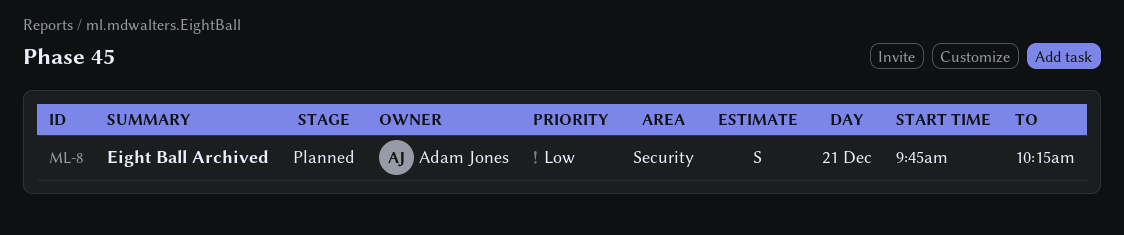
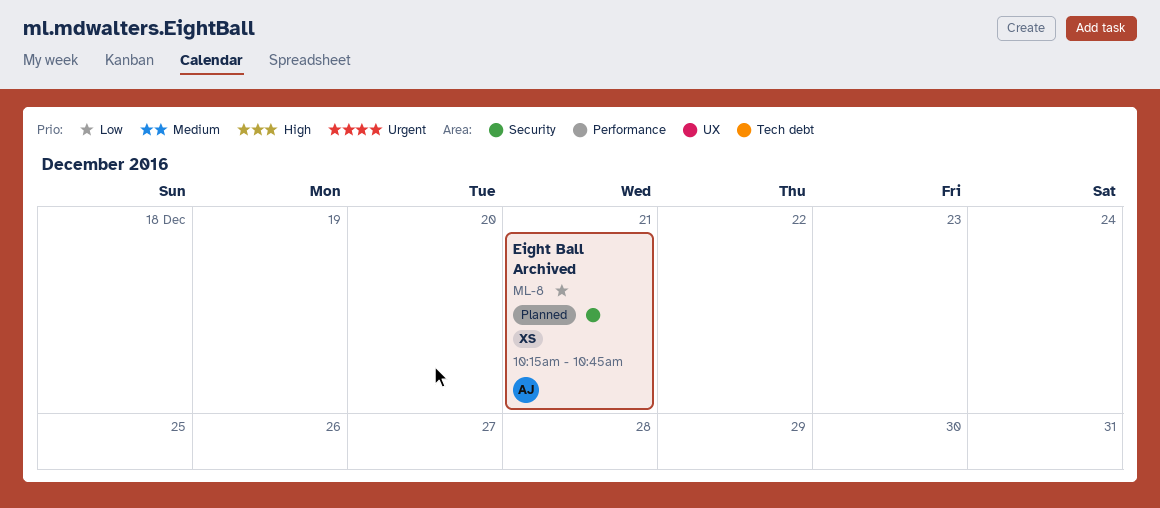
ML-8, estimate: S -> XS
ML-8, begins: 09:45 -> 10:15
ML-8, ends: 10:15 -> 10:45

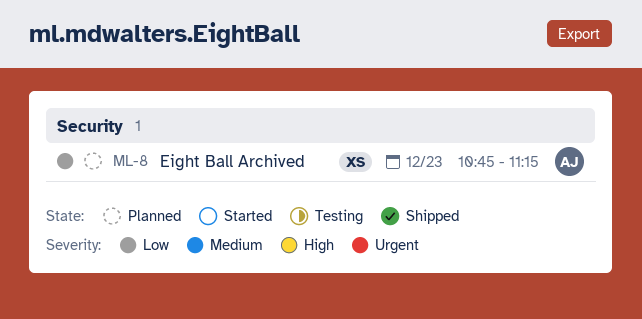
ML-8, day: Dec 21 -> Dec 23
ML-8, begins: 10:15 -> 10:45
ML-8, ends: 10:45 -> 11:15

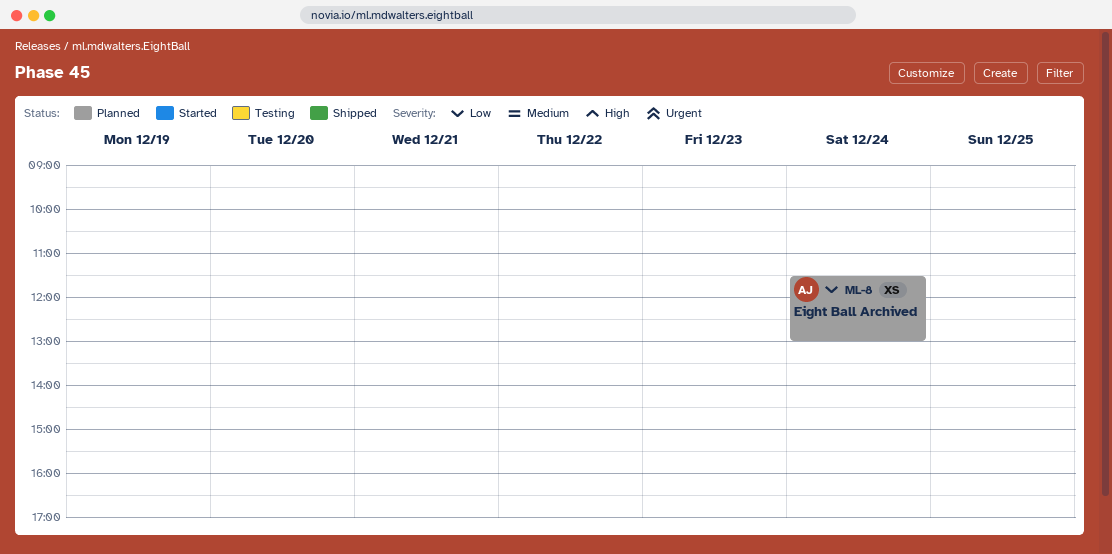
ML-8, day: Dec 23 -> Dec 24
ML-8, begins: 10:45 -> 11:30
ML-8, ends: 11:15 -> 13:00

